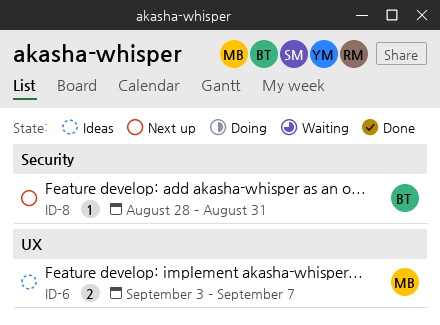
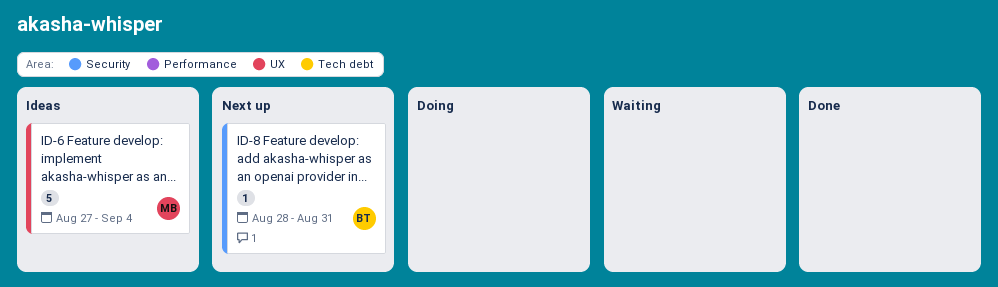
ID-6, estimate: 2 -> 5
ID-6, start: Sep 3 -> Aug 27
ID-6, due: Sep 7 -> Sep 4

